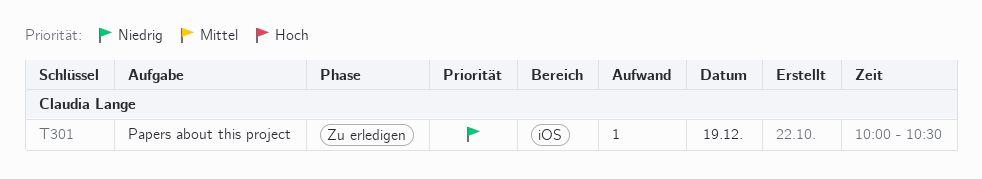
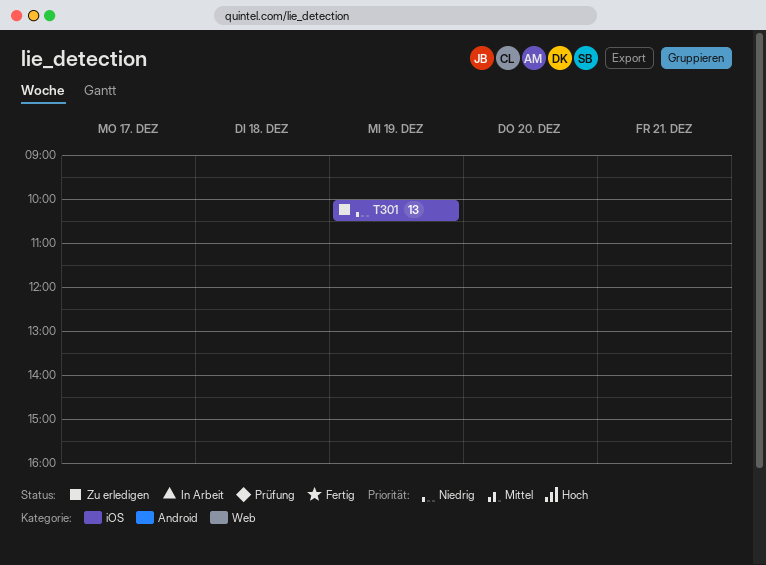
T301, estimate: 1 -> 13

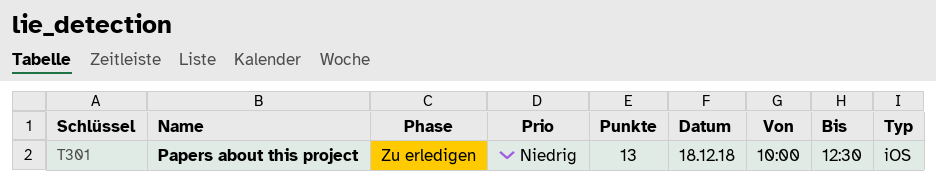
T301, day: Dec 19 -> Dec 18
T301, ends: 10:30 -> 12:30

